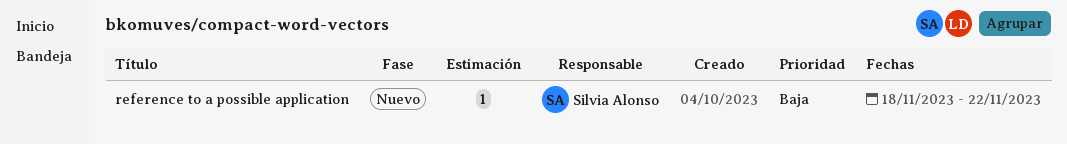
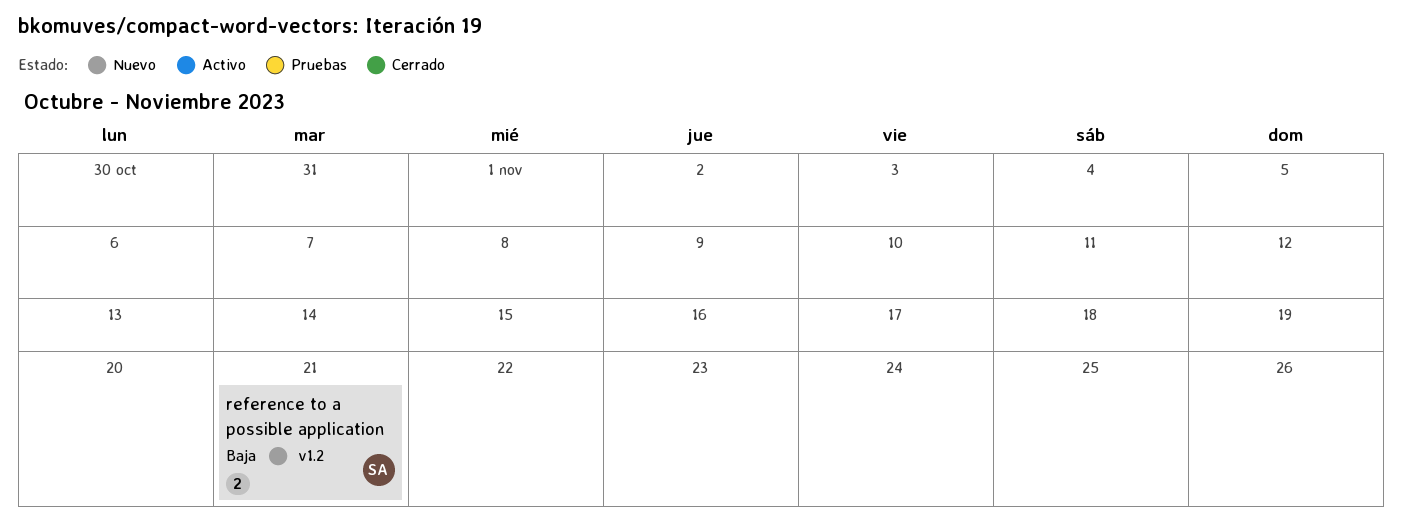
reference to a possible application, estimate: 1 -> 2
reference to a possible application, due: Nov 22 -> Nov 21

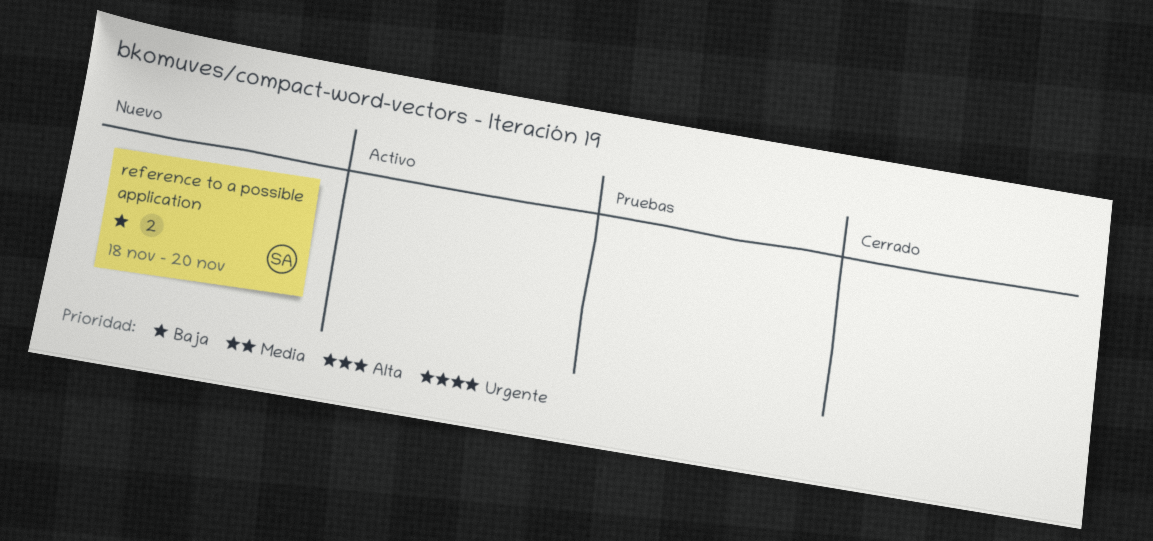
reference to a possible application, due: Nov 21 -> Nov 20

